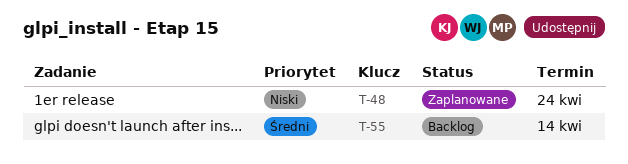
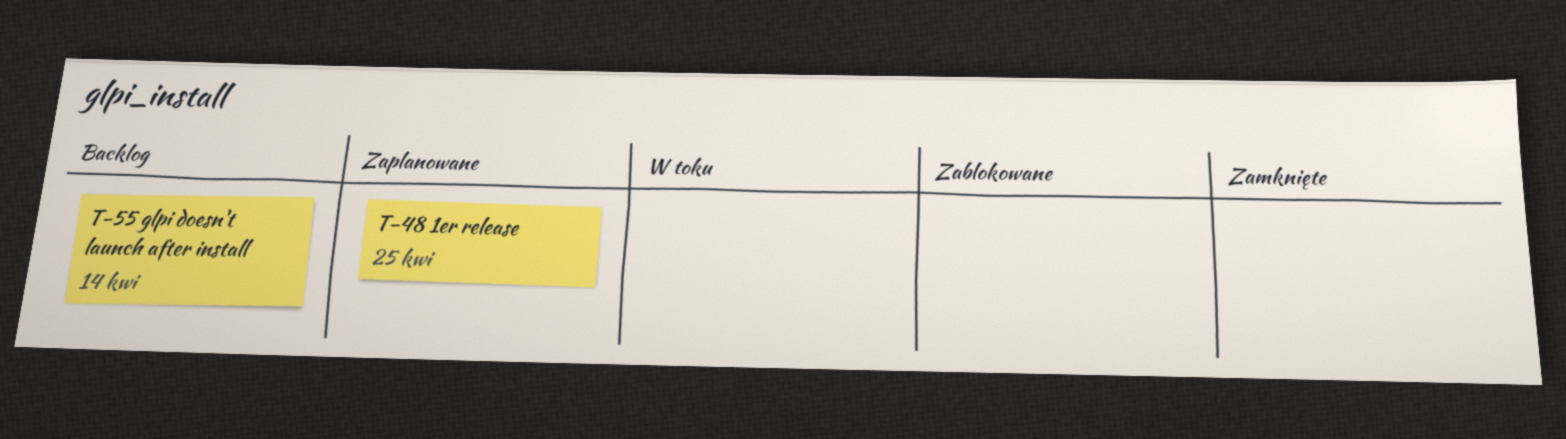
T-48, due: Apr 24 -> Apr 25

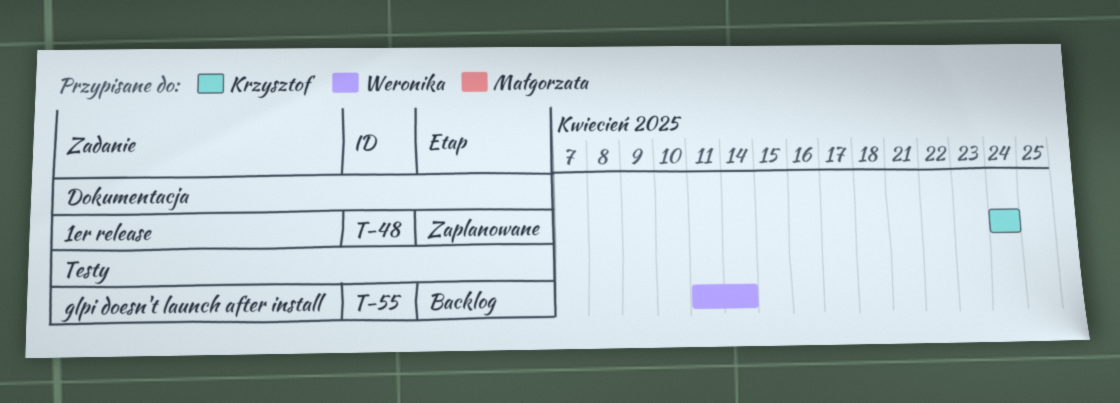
T-48, due: Apr 25 -> Apr 24

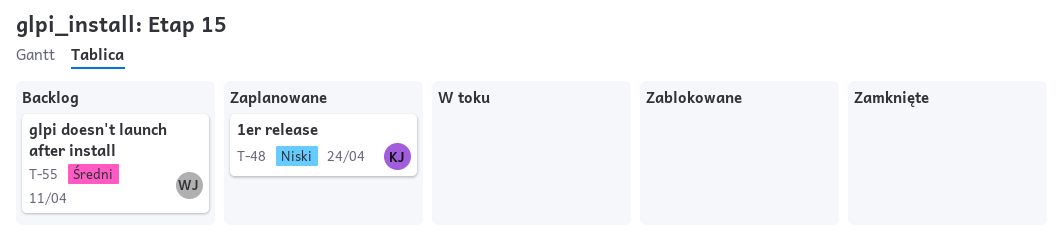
T-55, due: Apr 14 -> Apr 11

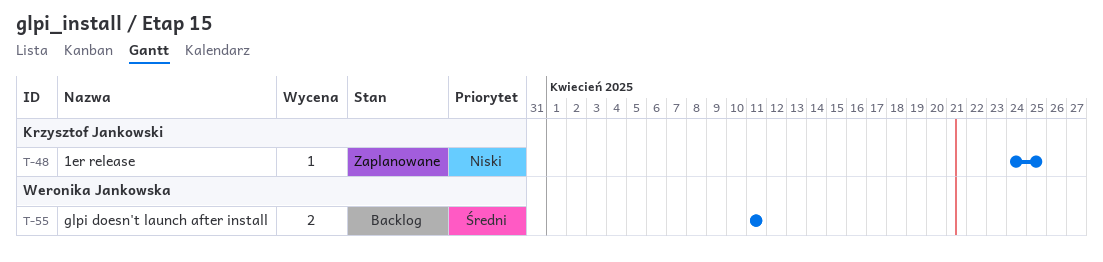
T-48, due: Apr 24 -> Apr 25

